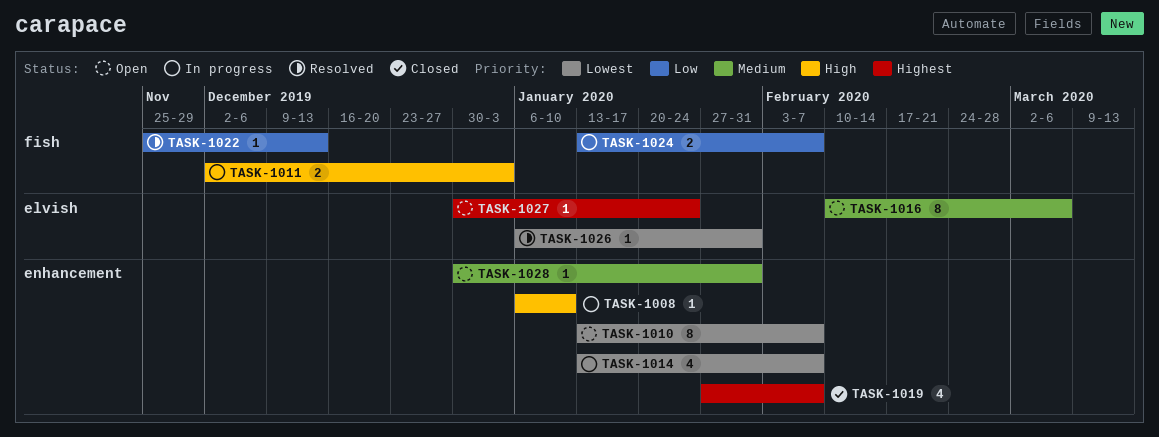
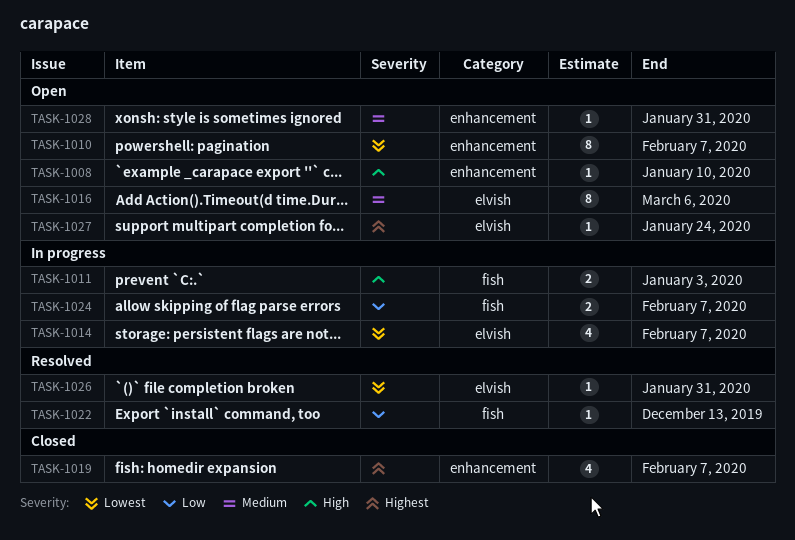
TASK-1008, status: In progress -> Open
TASK-1014, label: enhancement -> elvish

